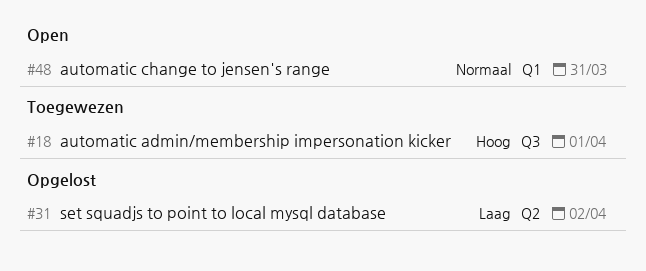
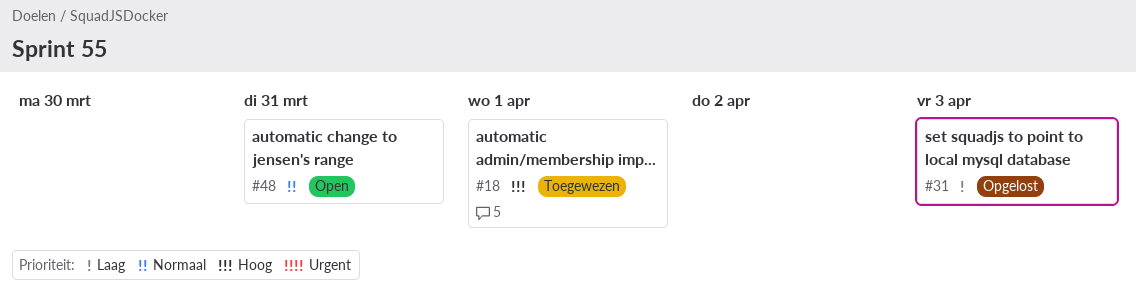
#31, due: Apr 2 -> Apr 3

